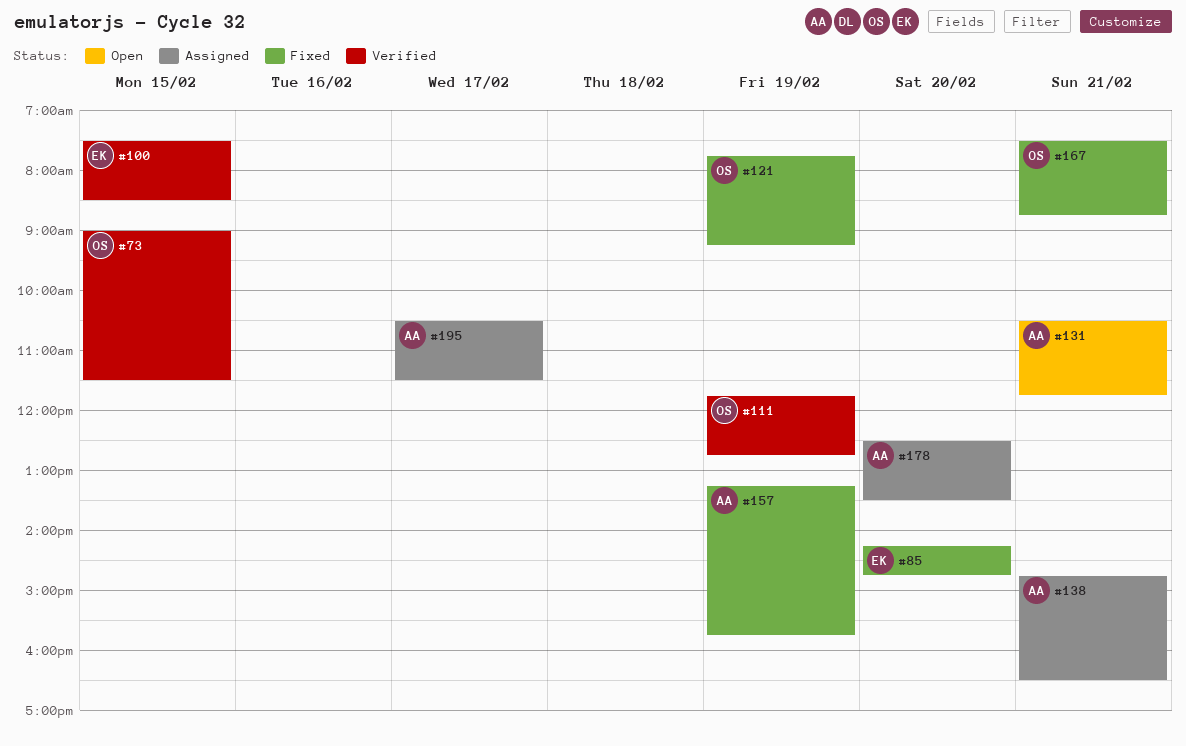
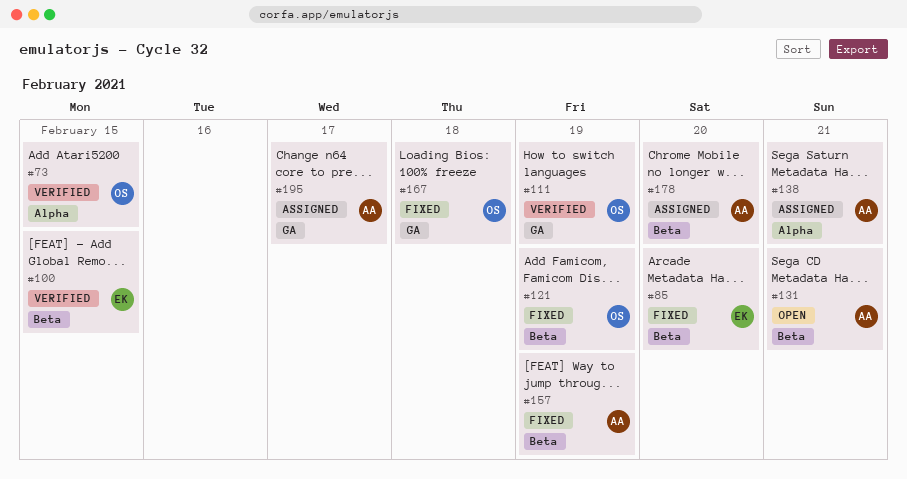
#167, day: Feb 21 -> Feb 18

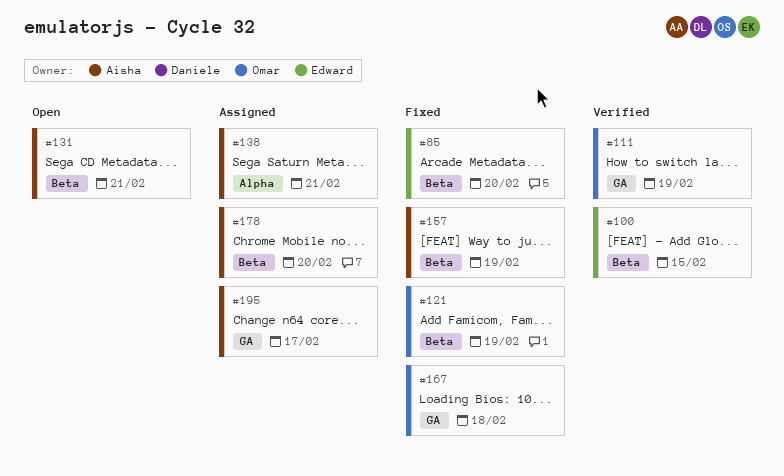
#73: present -> none

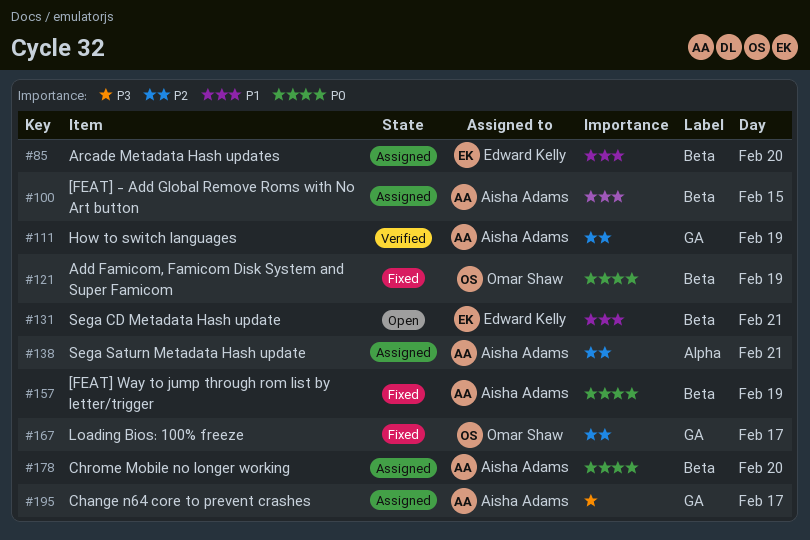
#85, status: Fixed -> Assigned
#100, status: Verified -> Assigned
#100, owner: Edward Kelly -> Aisha Adams
#111, owner: Omar Shaw -> Aisha Adams
#131, owner: Aisha Adams -> Edward Kelly
#167, day: Feb 18 -> Feb 17

